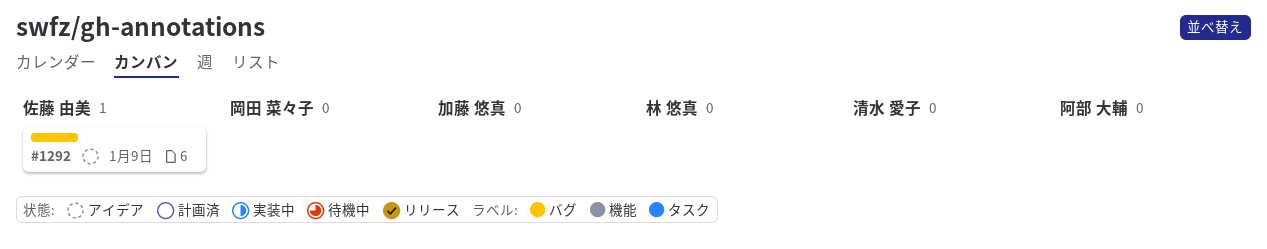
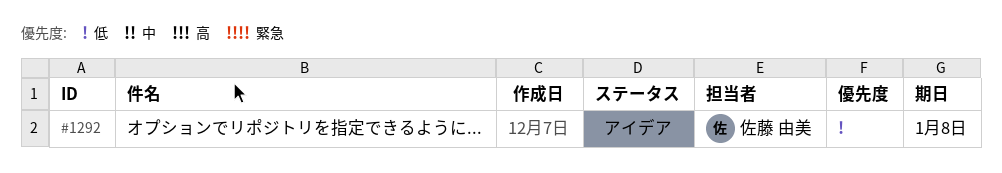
#1292, due: Jan 9 -> Jan 8

